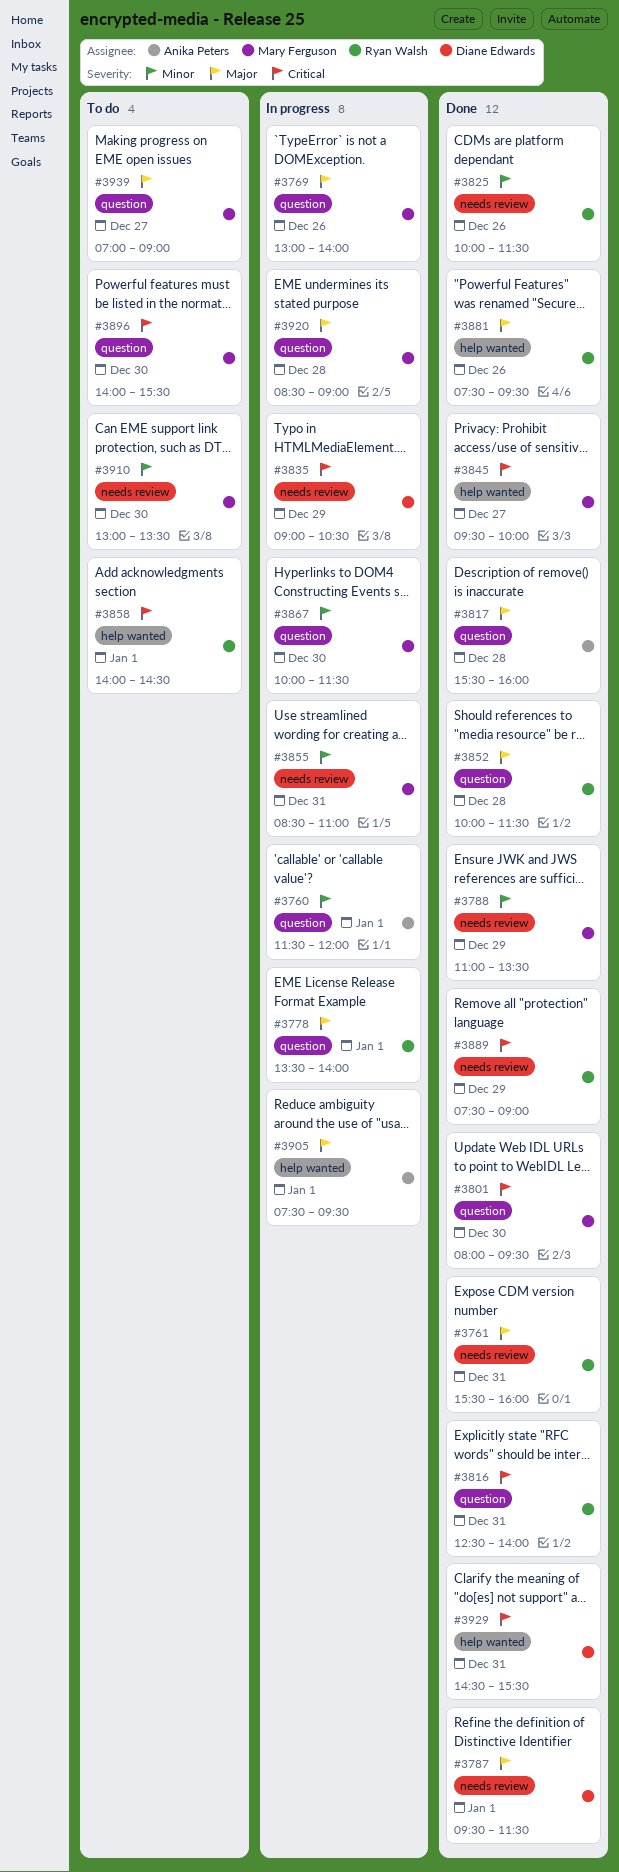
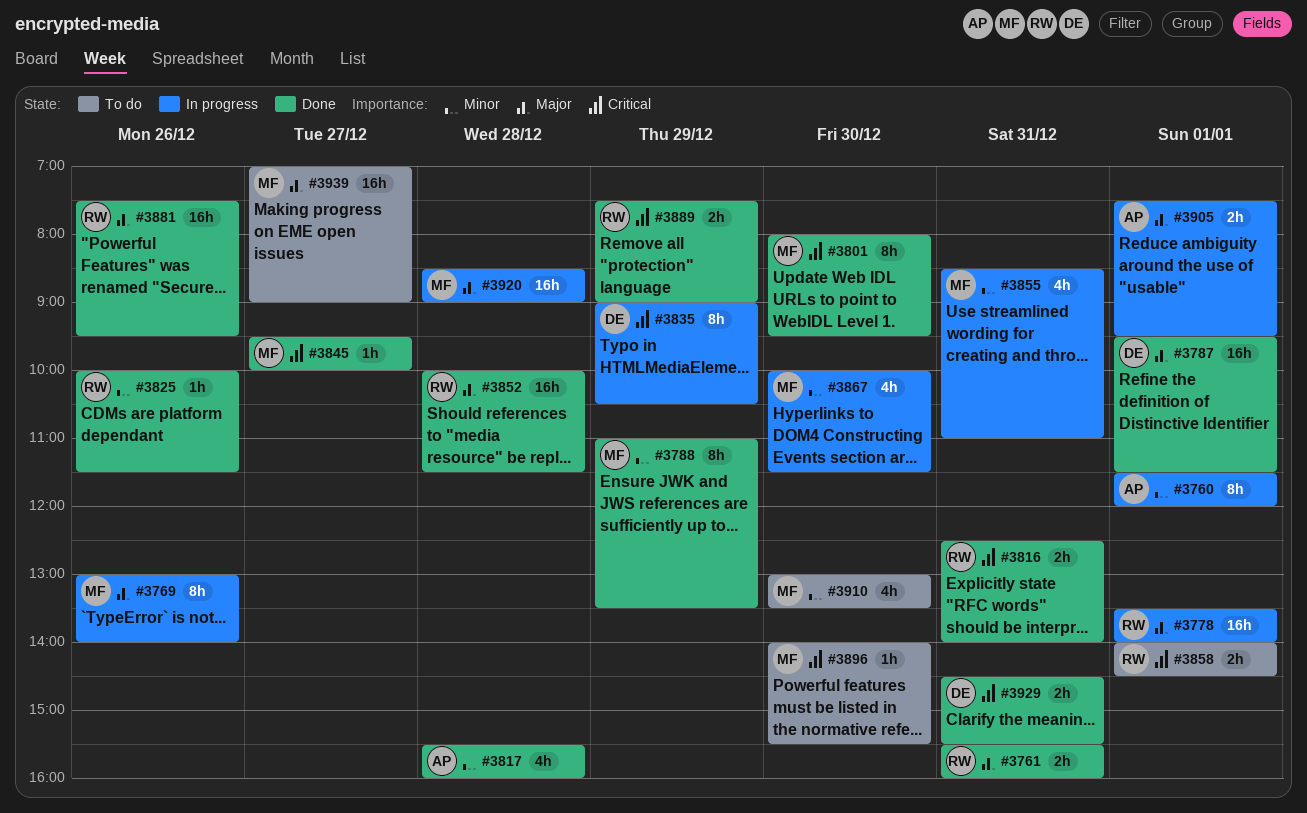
#3817, priority: Major -> Minor

